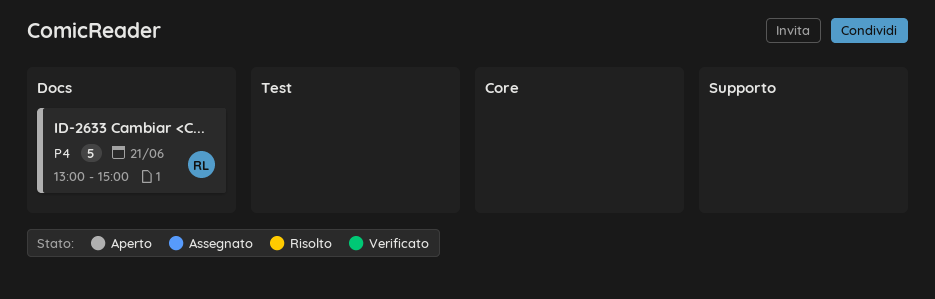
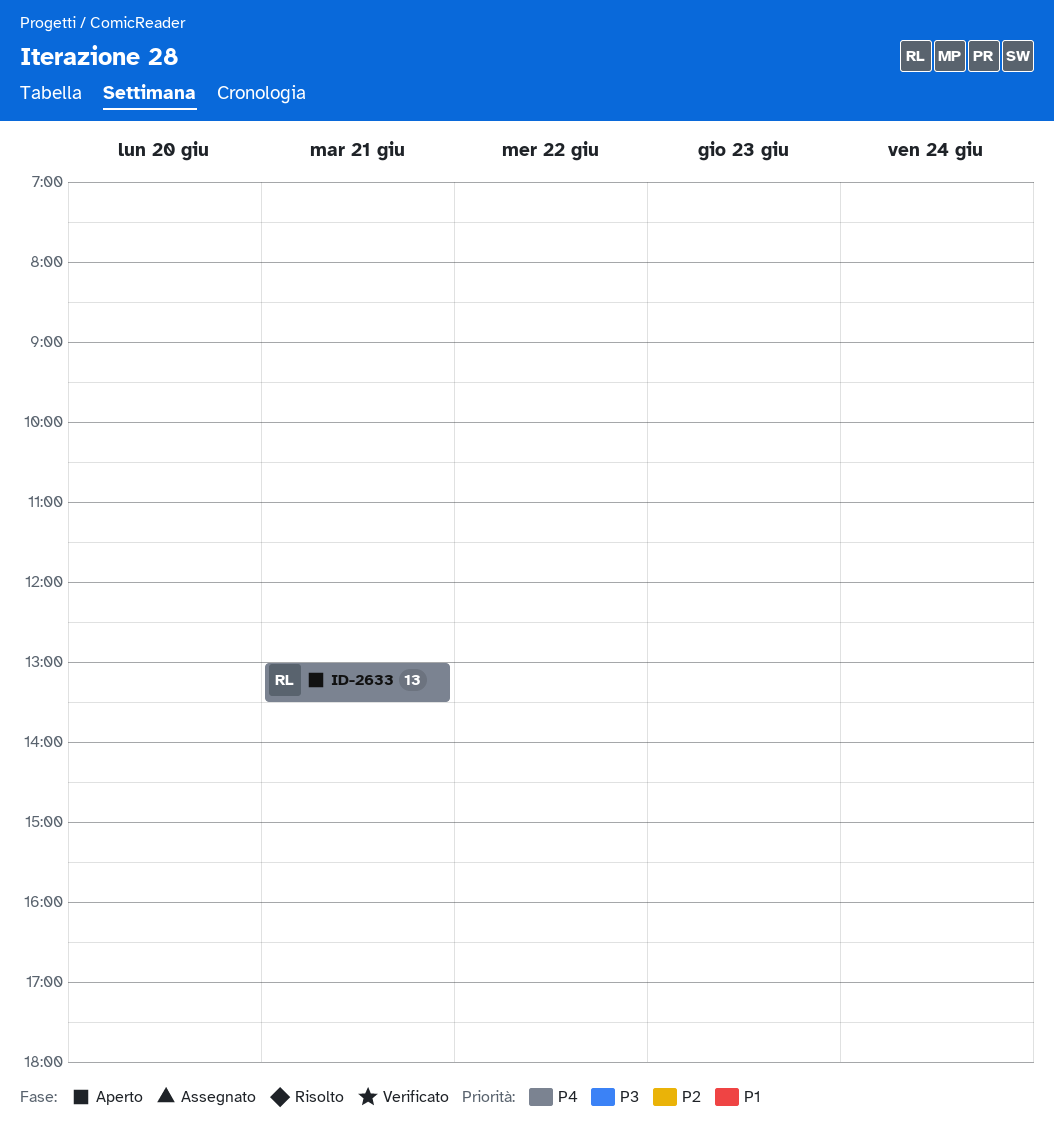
ID-2633, estimate: 5 -> 13
ID-2633, ends: 15:00 -> 13:30

